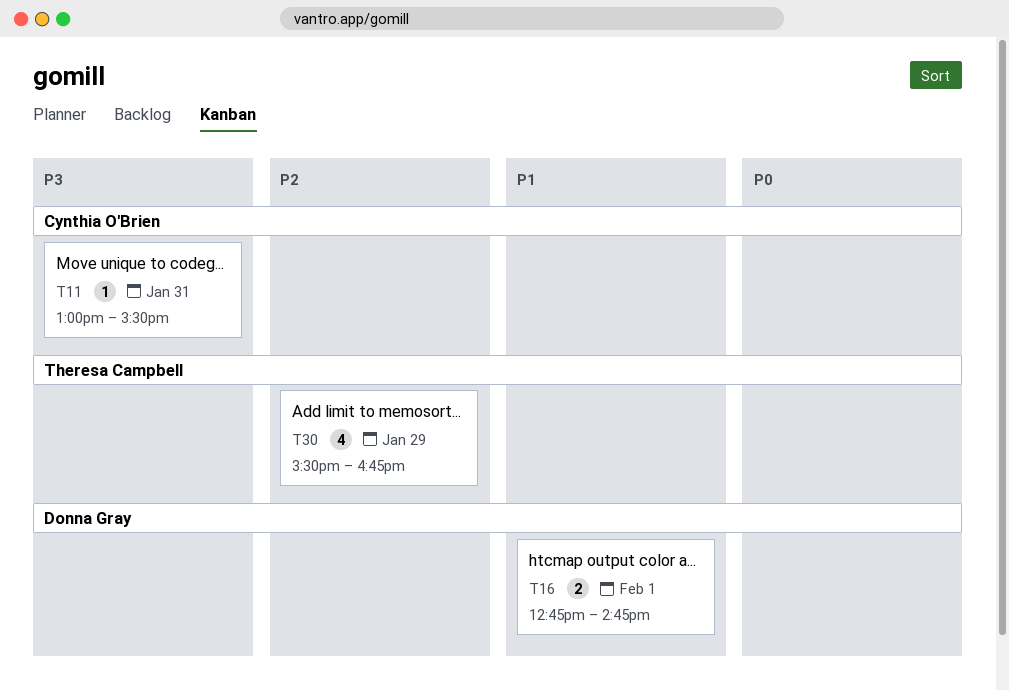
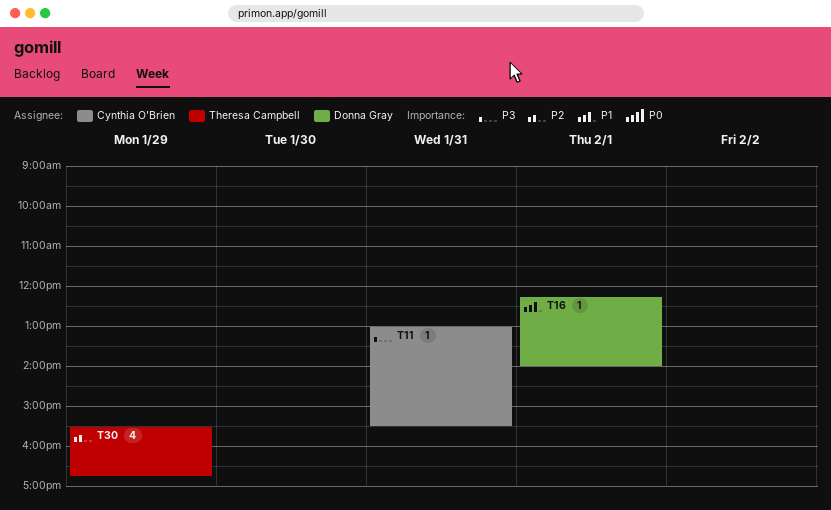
T16, estimate: 2 -> 1
T16, begins: 12:45 -> 12:15
T16, ends: 14:45 -> 14:00

